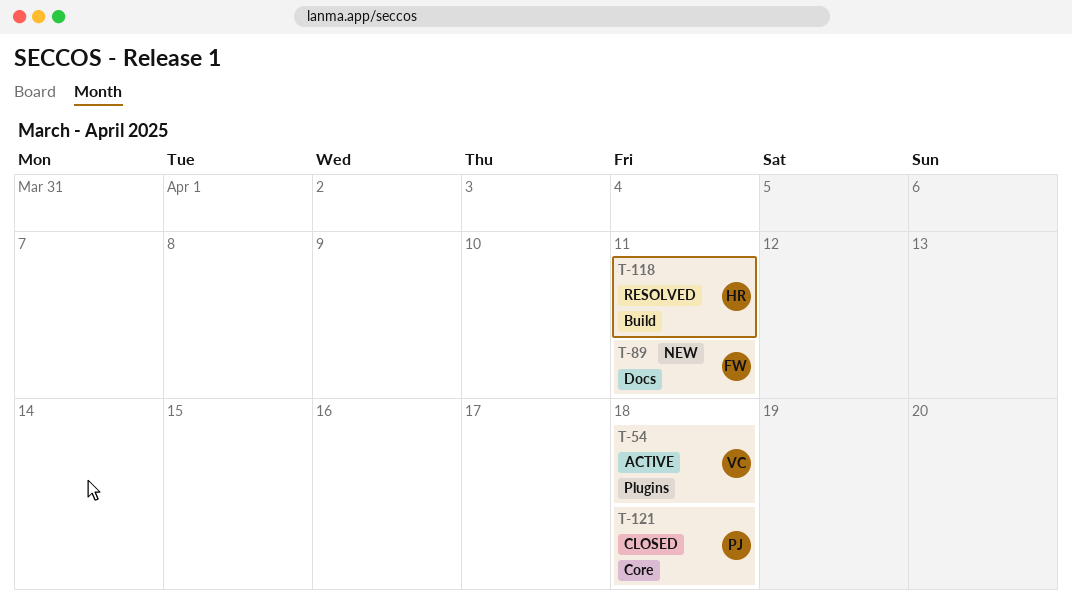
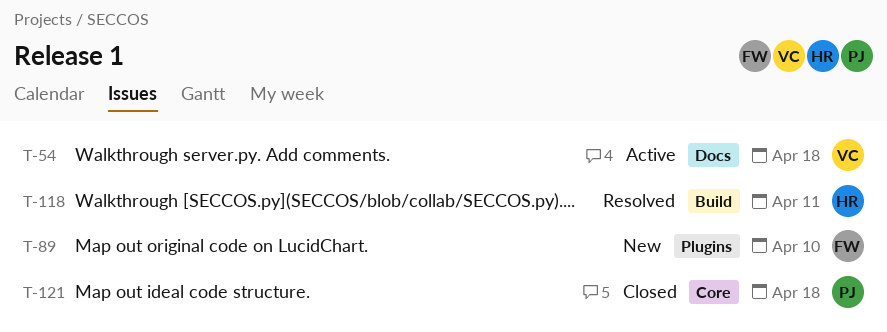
T-54, label: Plugins -> Docs
T-89, label: Docs -> Plugins
T-89, due: Apr 11 -> Apr 10

